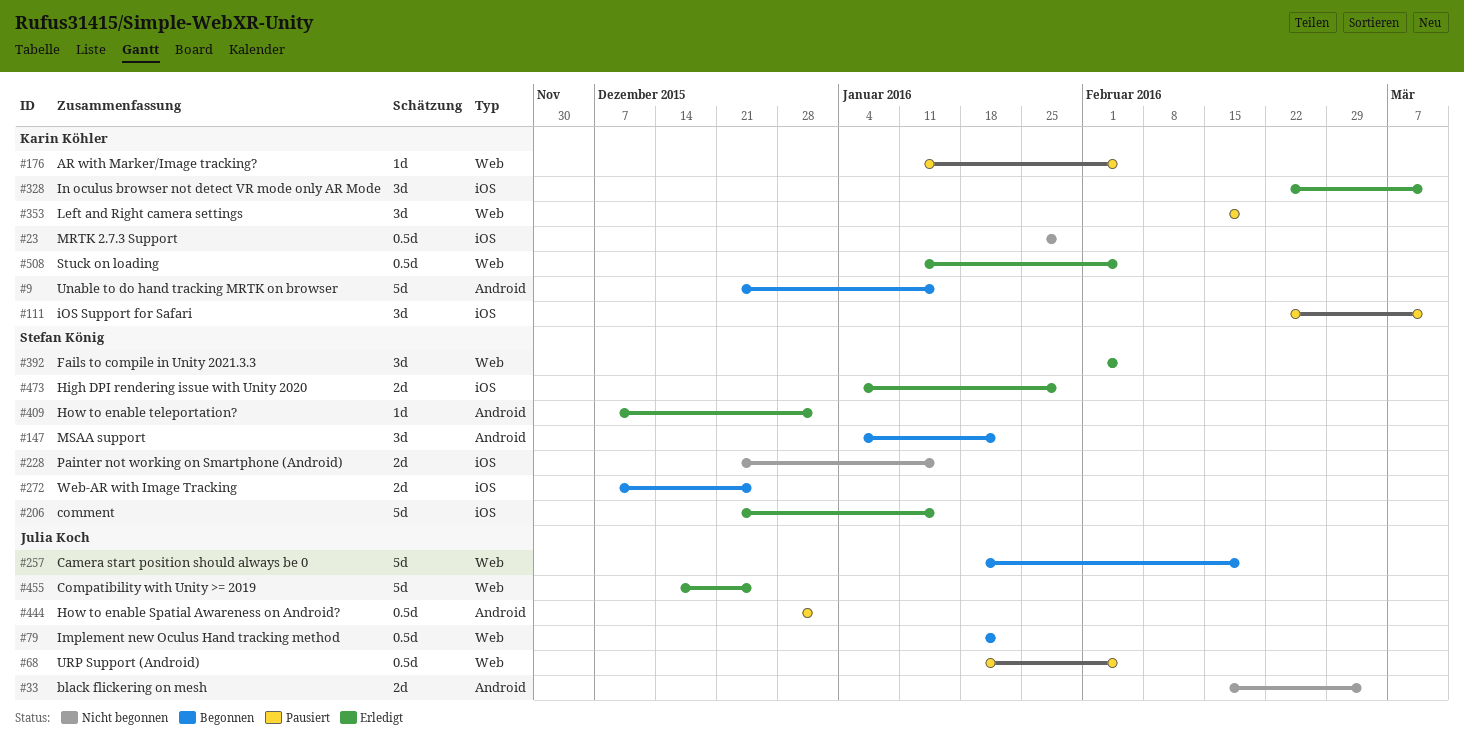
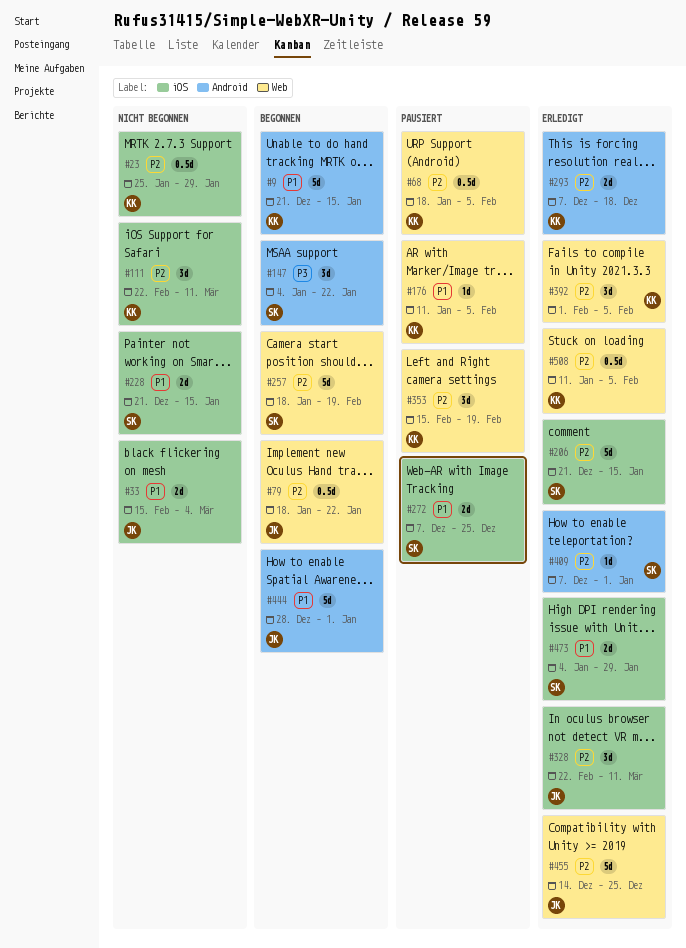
#33, label: Android -> iOS
#68, owner: Julia Koch -> Karin Köhler
#111, status: Pausiert -> Nicht begonnen
#257, owner: Julia Koch -> Stefan König
#272, status: Begonnen -> Pausiert
#293: none -> present
#328, owner: Karin Köhler -> Julia Koch
#392, owner: Stefan König -> Karin Köhler
#444, status: Pausiert -> Begonnen
#444, estimate: 0.5d -> 5d

